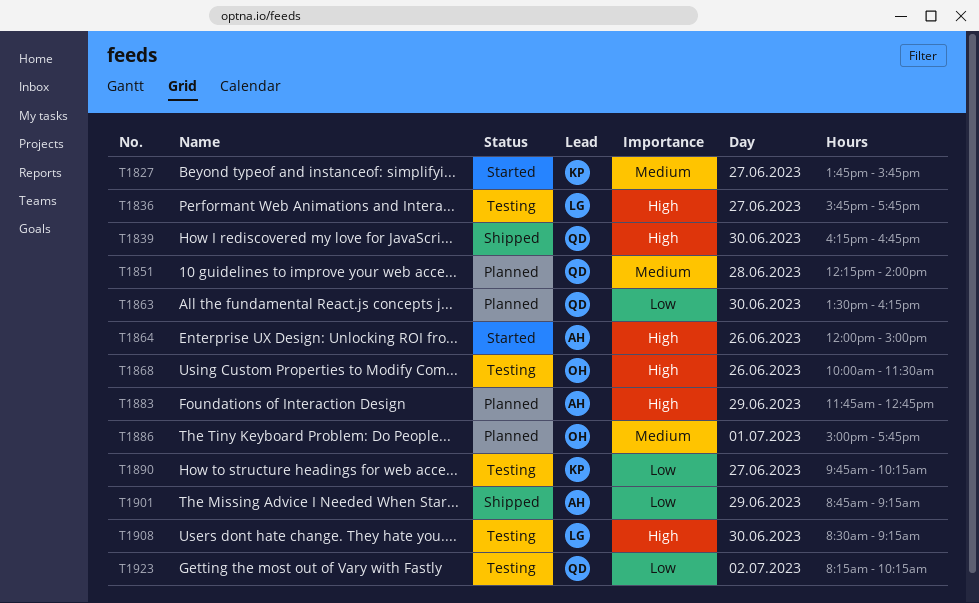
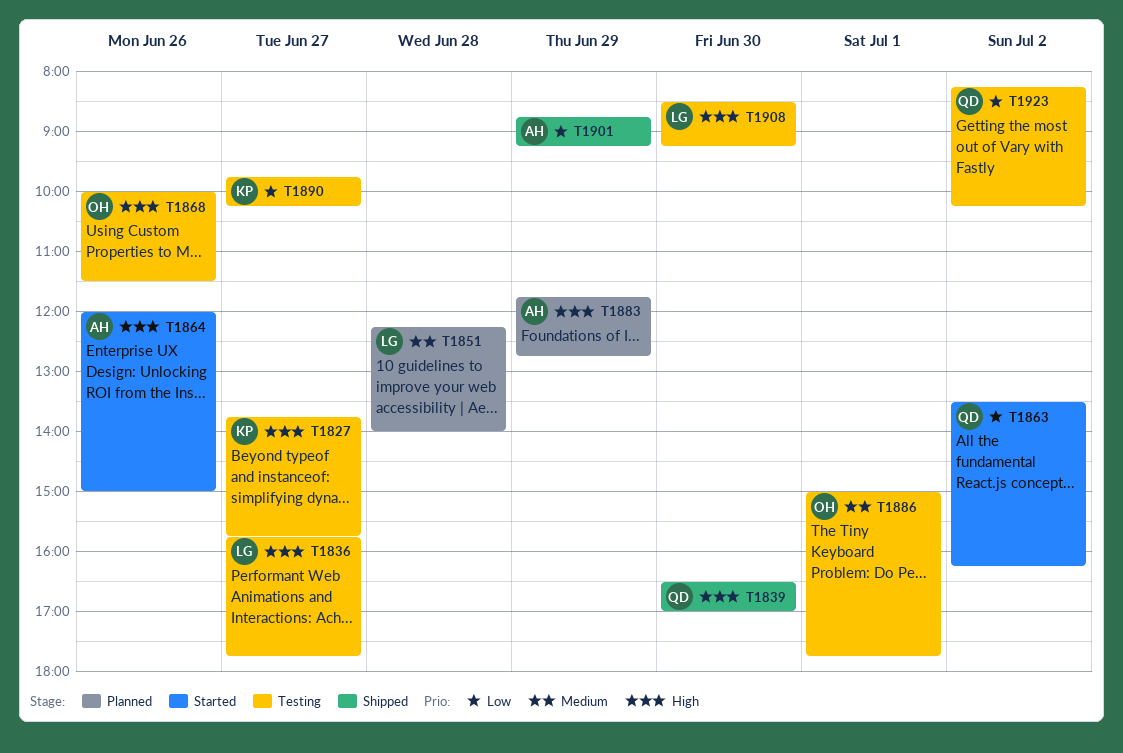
T1827, status: Started -> Testing
T1827, priority: Medium -> High
T1839, begins: 16:15 -> 16:30
T1839, ends: 16:45 -> 17:00
T1851, owner: QD -> LG
T1863, status: Planned -> Started
T1863, day: Jun 30 -> Jul 2
T1886, status: Planned -> Testing

